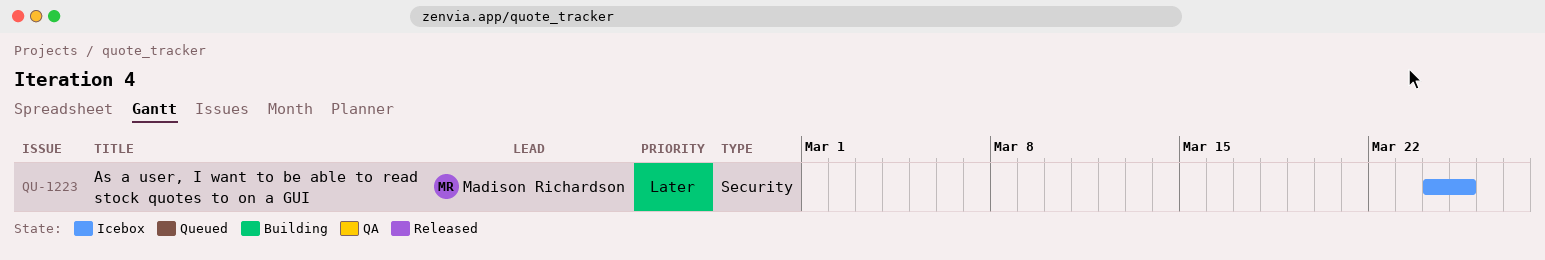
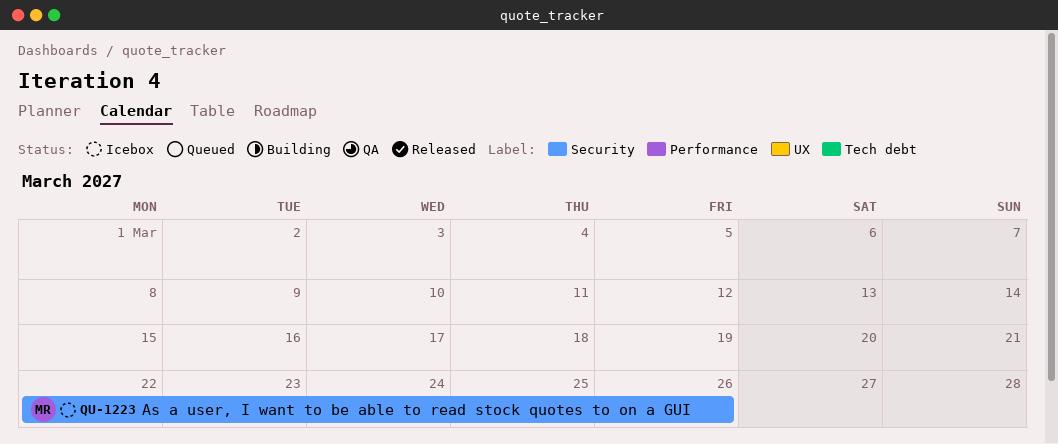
QU-1223, start: Mar 24 -> Mar 22
QU-1223, due: Mar 25 -> Mar 26

